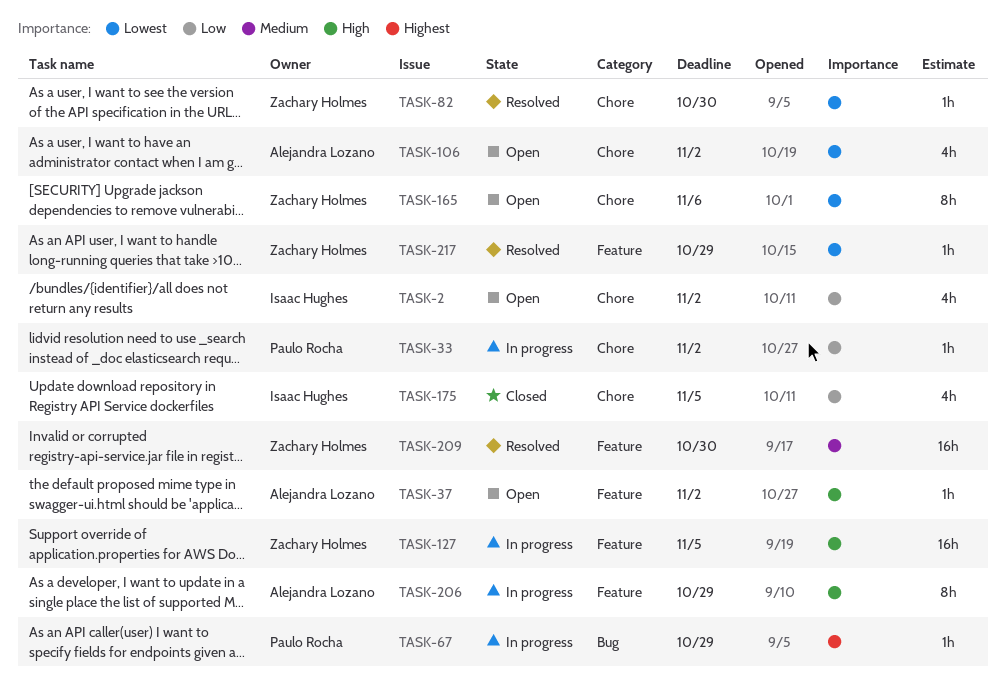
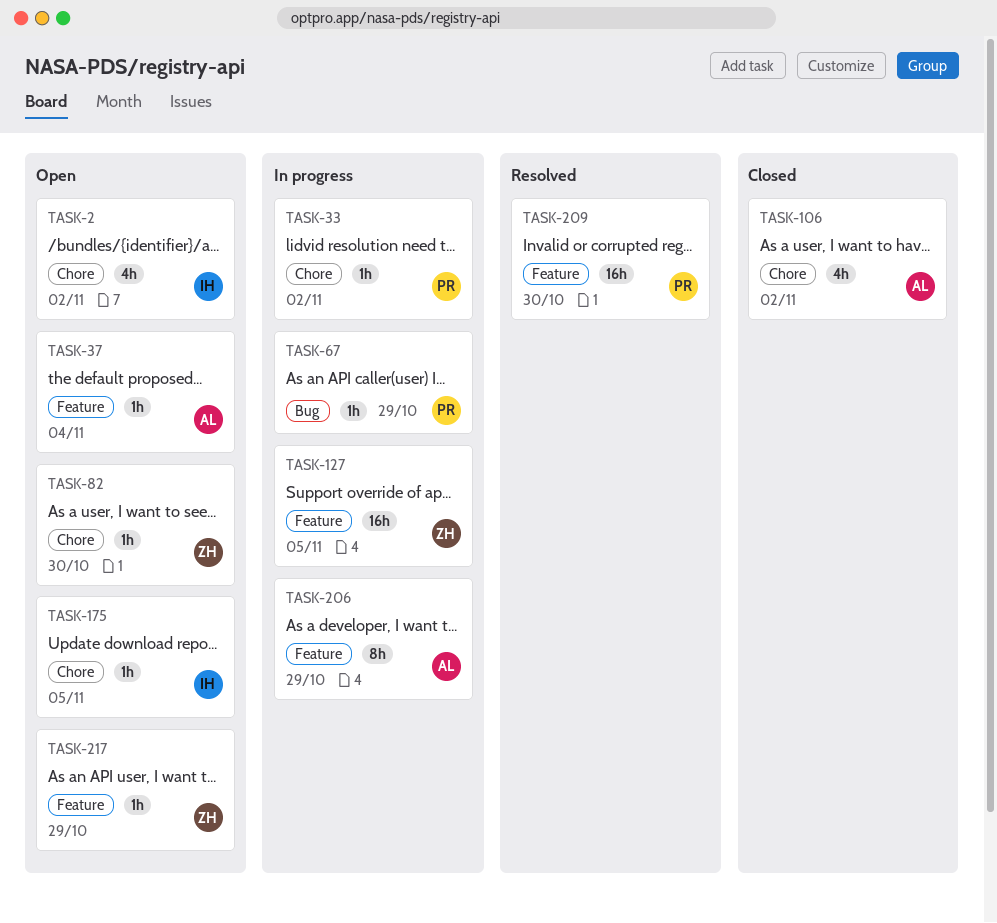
TASK-37, due: Nov 2 -> Nov 4
TASK-82, status: Resolved -> Open
TASK-106, status: Open -> Closed
TASK-165: present -> none
TASK-175, status: Closed -> Open
TASK-175, estimate: 4h -> 1h
TASK-209, owner: Zachary Holmes -> Paulo Rocha
TASK-217, status: Resolved -> Open

